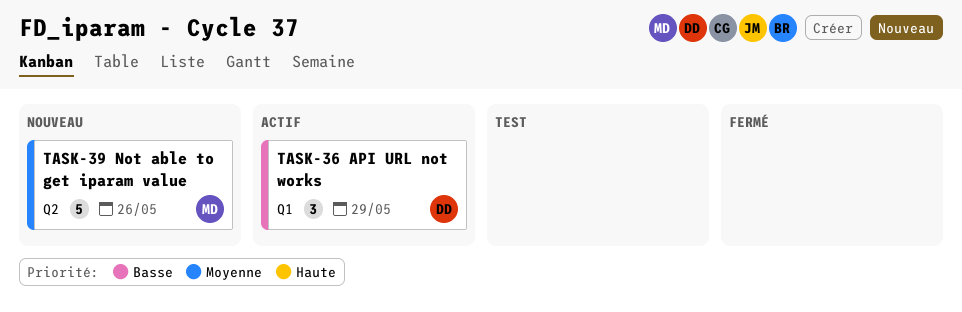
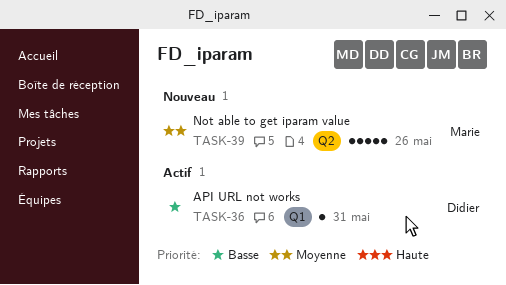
TASK-36, estimate: 3 -> 1
TASK-36, due: May 29 -> May 31

